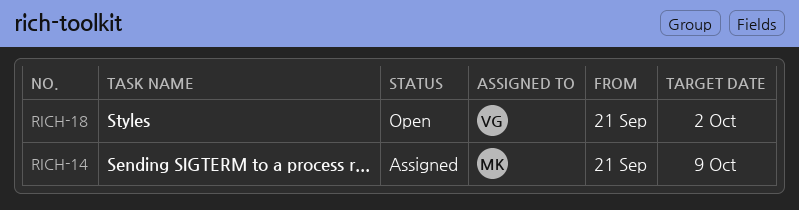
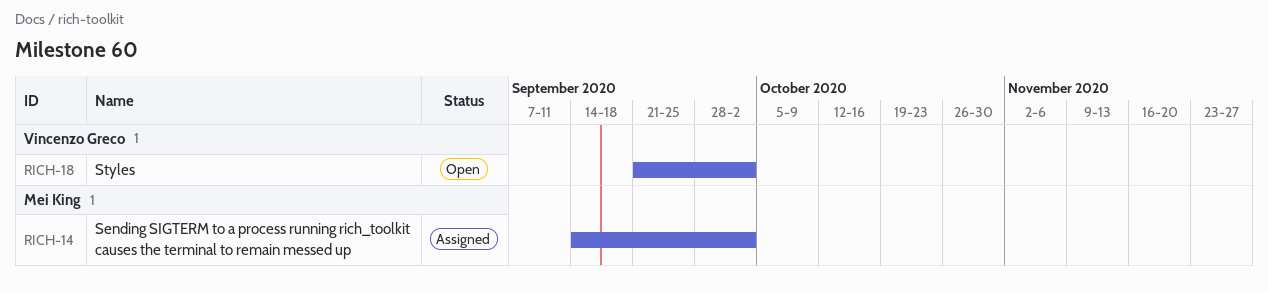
RICH-14, start: Sep 21 -> Sep 14
RICH-14, due: Oct 9 -> Oct 2

